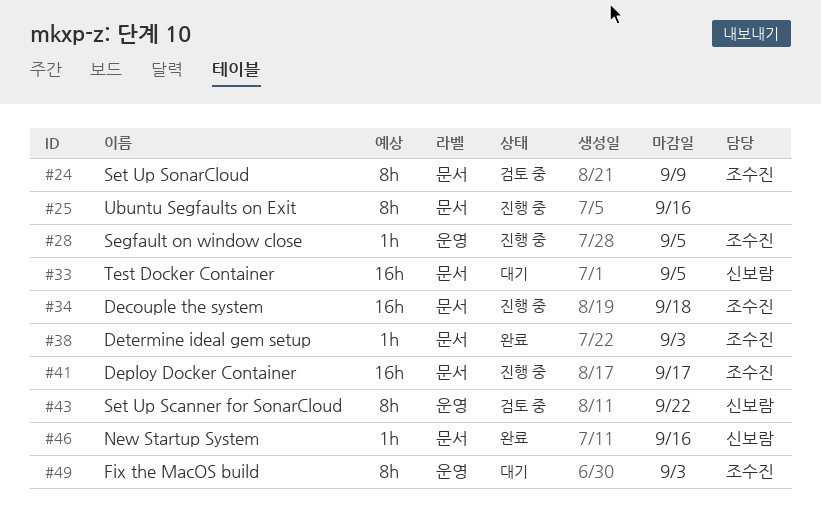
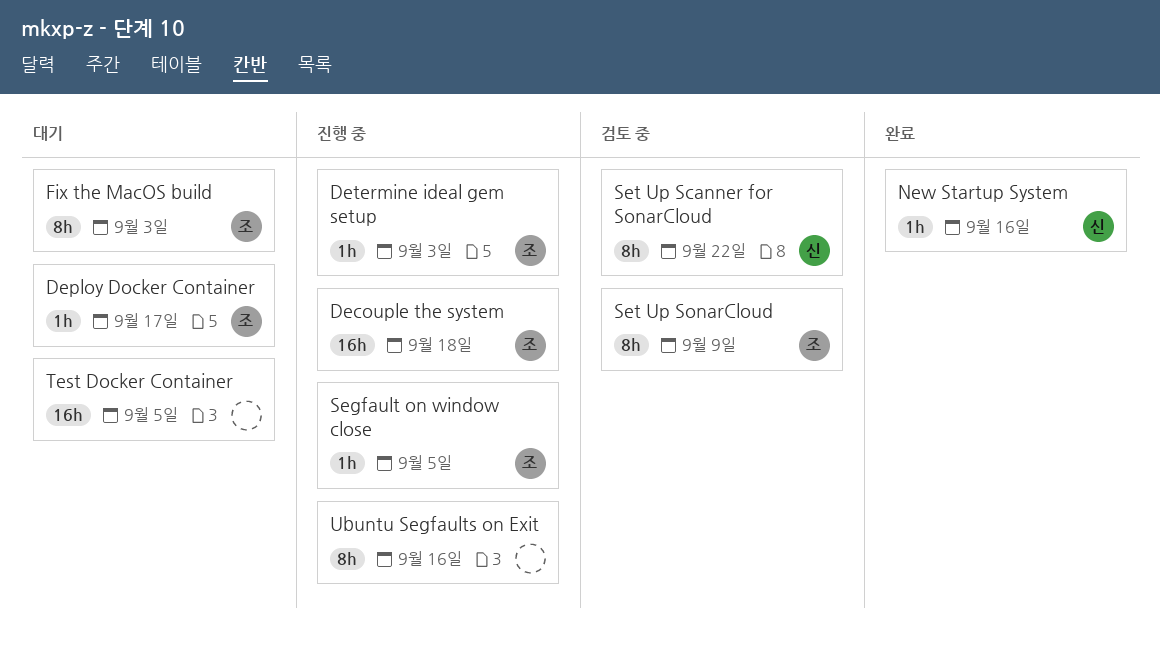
Deploy Docker Container, status: 진행 중 -> 대기
Deploy Docker Container, estimate: 16h -> 1h
Determine ideal gem setup, status: 완료 -> 진행 중
Test Docker Container, owner: 신보람 -> none

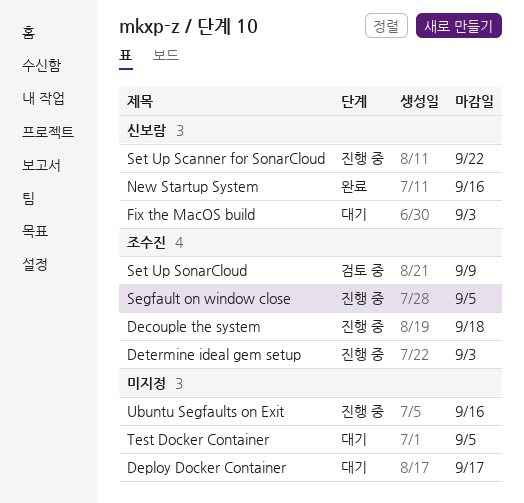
Deploy Docker Container, owner: 조수진 -> none
Fix the MacOS build, owner: 조수진 -> 신보람
Set Up Scanner for SonarCloud, status: 검토 중 -> 진행 중

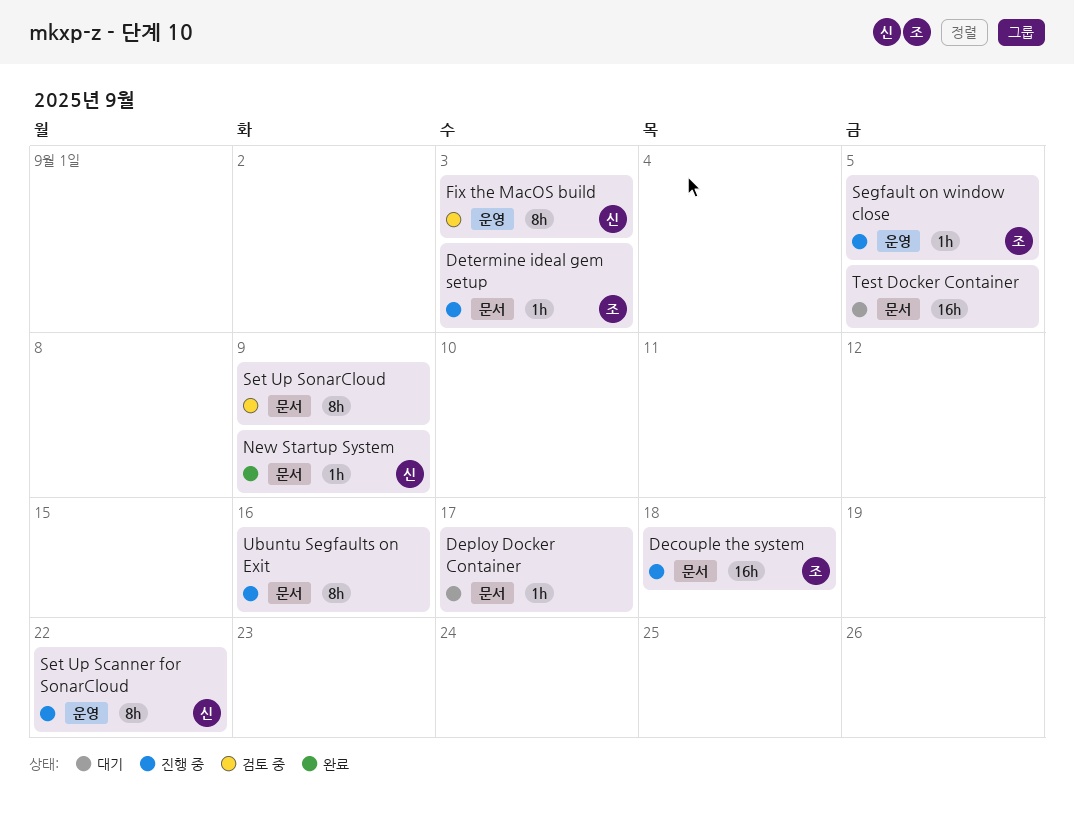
Fix the MacOS build, status: 대기 -> 검토 중
New Startup System, due: Sep 16 -> Sep 9
Set Up SonarCloud, owner: 조수진 -> none

